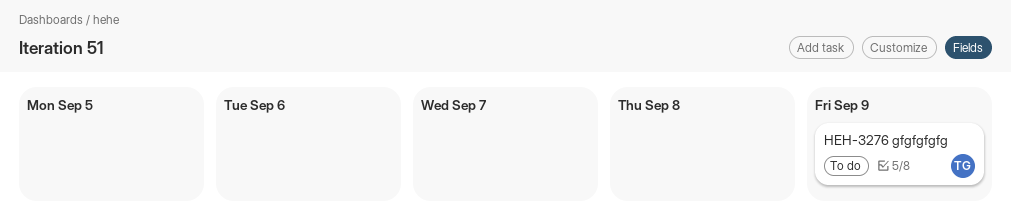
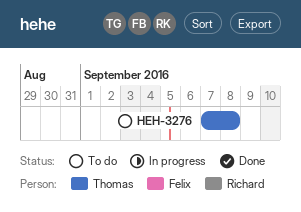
HEH-3276, due: Sep 9 -> Sep 8

